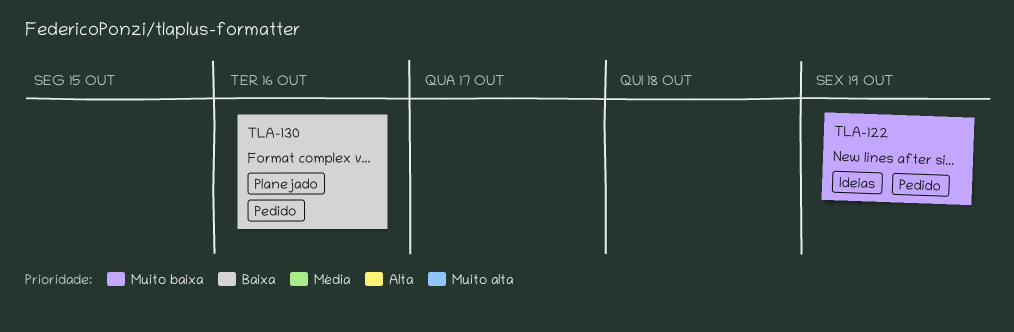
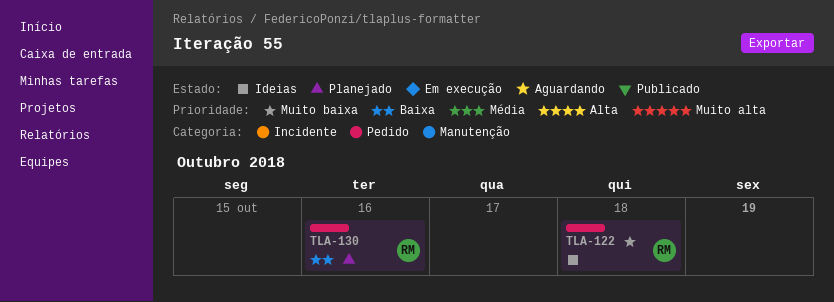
TLA-122, due: Oct 19 -> Oct 18

